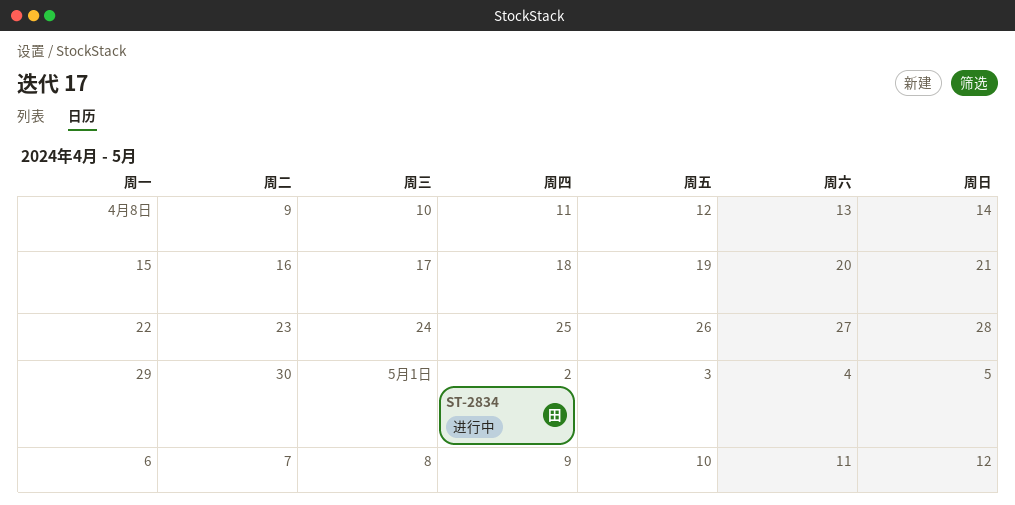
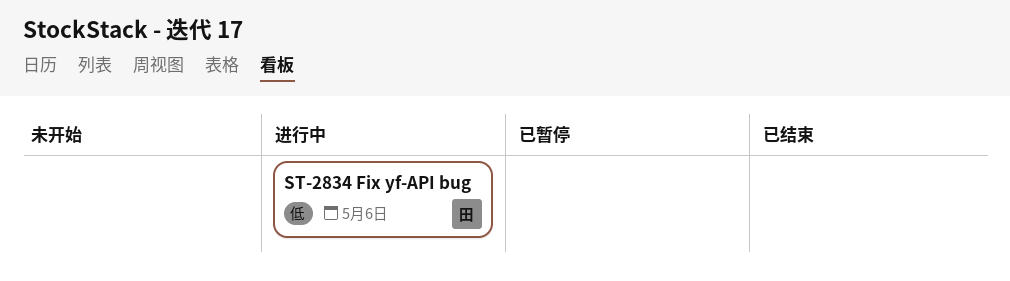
ST-2834, due: May 2 -> May 6

